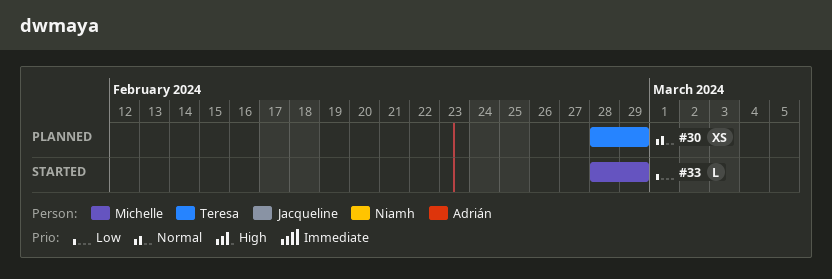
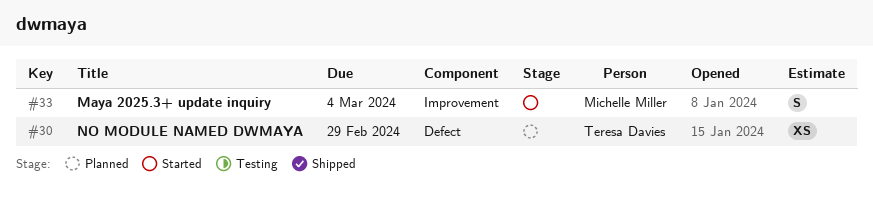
#33, estimate: L -> S
#33, due: Feb 29 -> Mar 4

